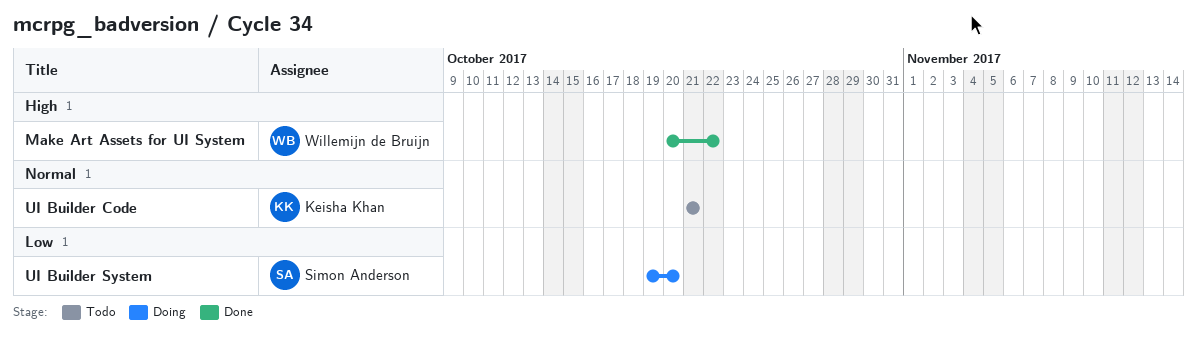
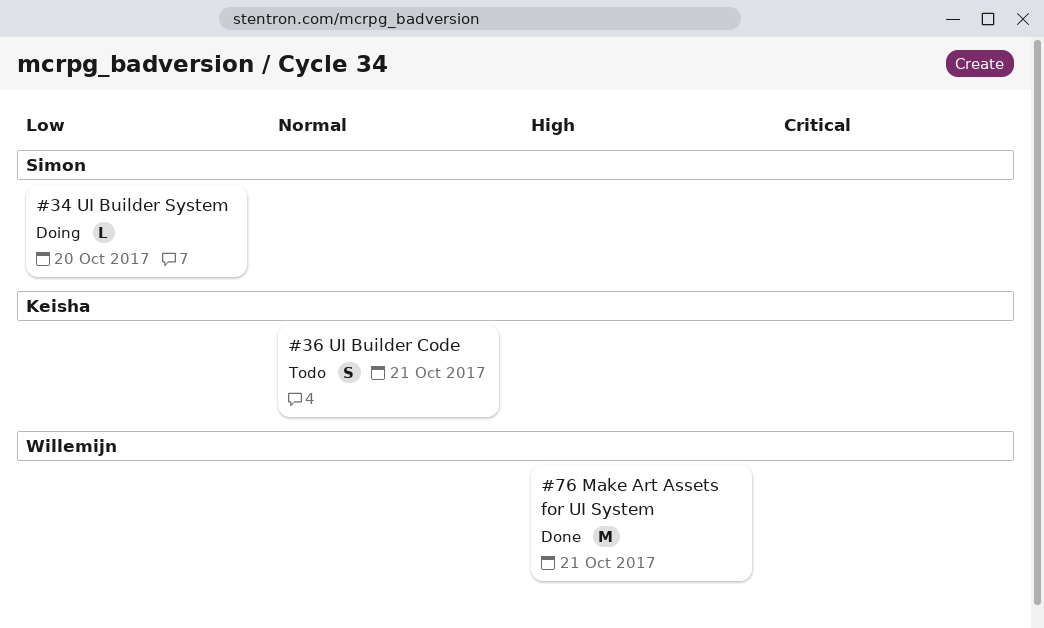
Make Art Assets for UI System, due: Oct 22 -> Oct 21

